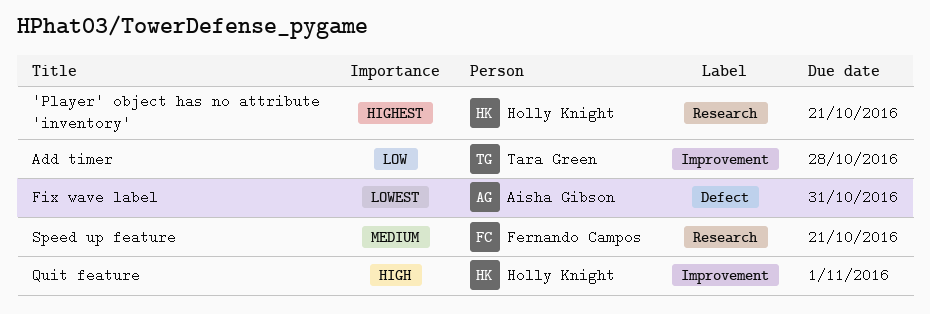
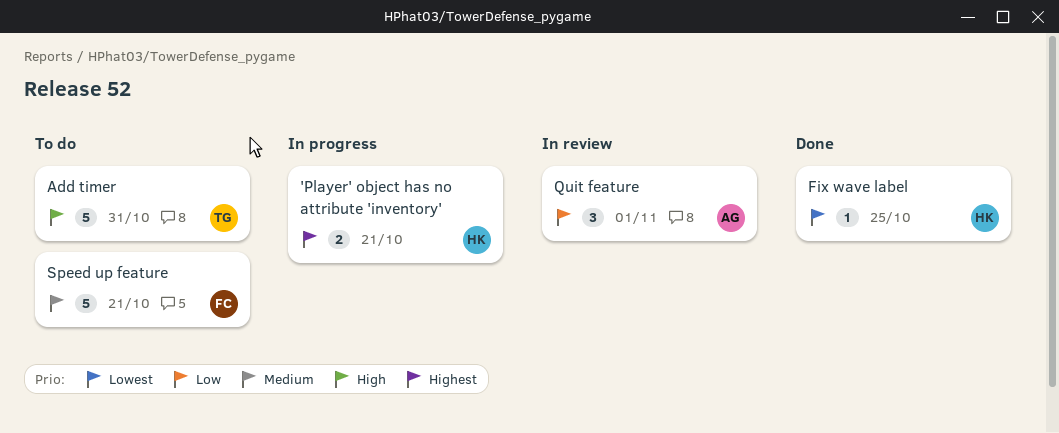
Add timer, priority: Low -> High
Add timer, due: Oct 28 -> Oct 31
Fix wave label, owner: Aisha Gibson -> Holly Knight
Fix wave label, due: Oct 31 -> Oct 25
Quit feature, owner: Holly Knight -> Aisha Gibson
Quit feature, priority: High -> Low

